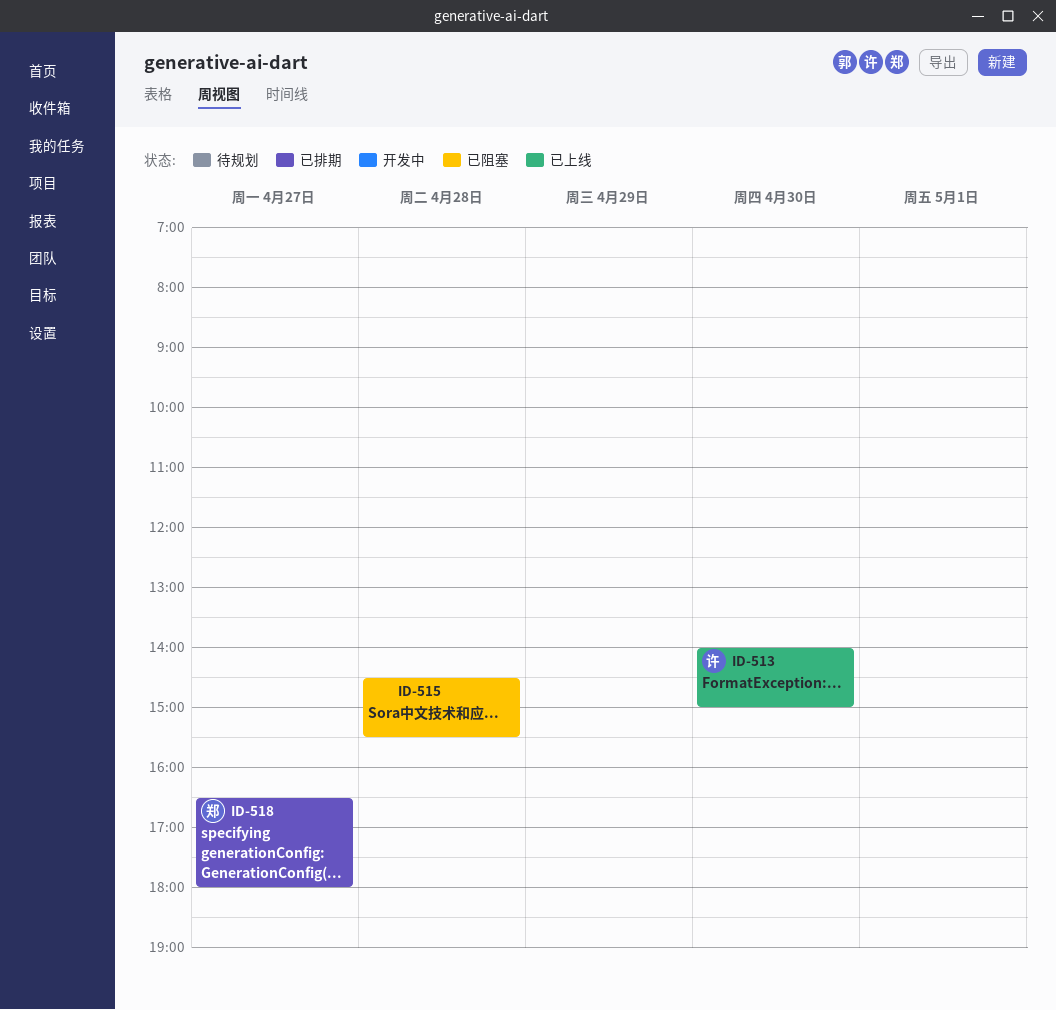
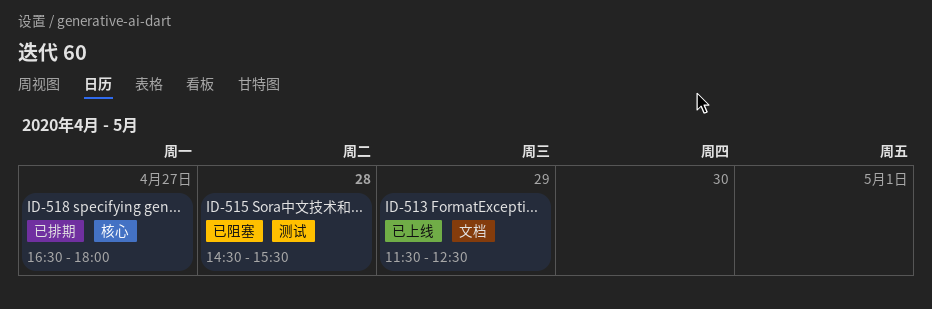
ID-513, day: Apr 30 -> Apr 29
ID-513, begins: 14:00 -> 11:30
ID-513, ends: 15:00 -> 12:30

